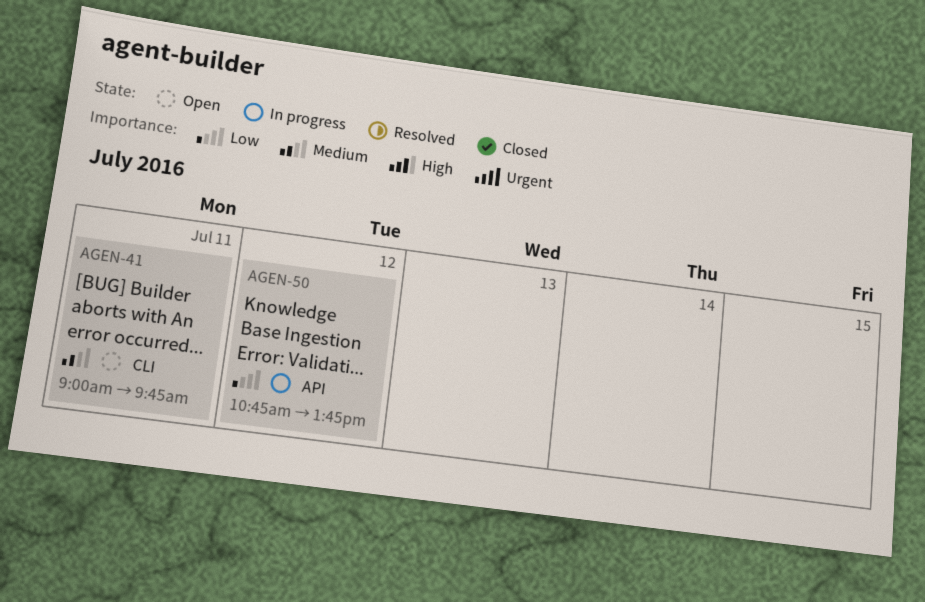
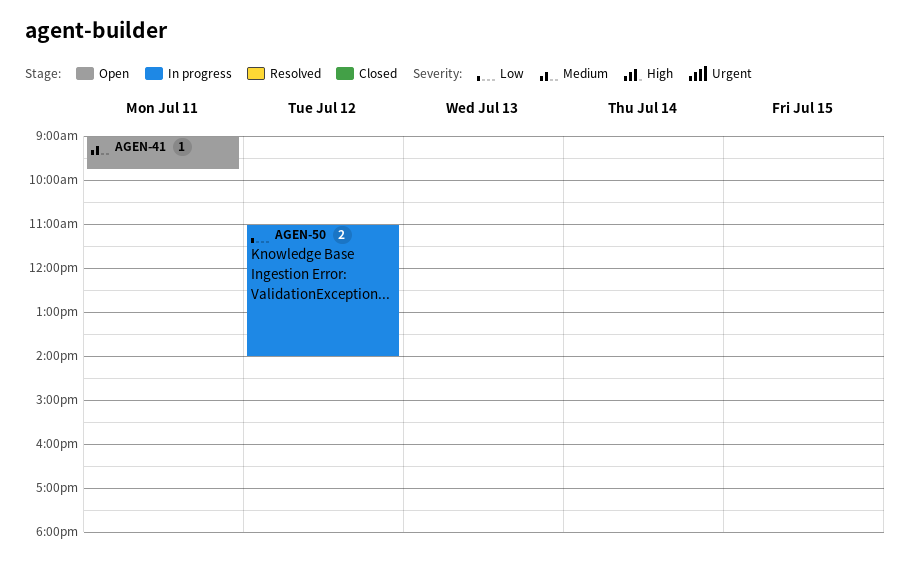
AGEN-50, begins: 10:45 -> 11:00
AGEN-50, ends: 13:45 -> 14:00

